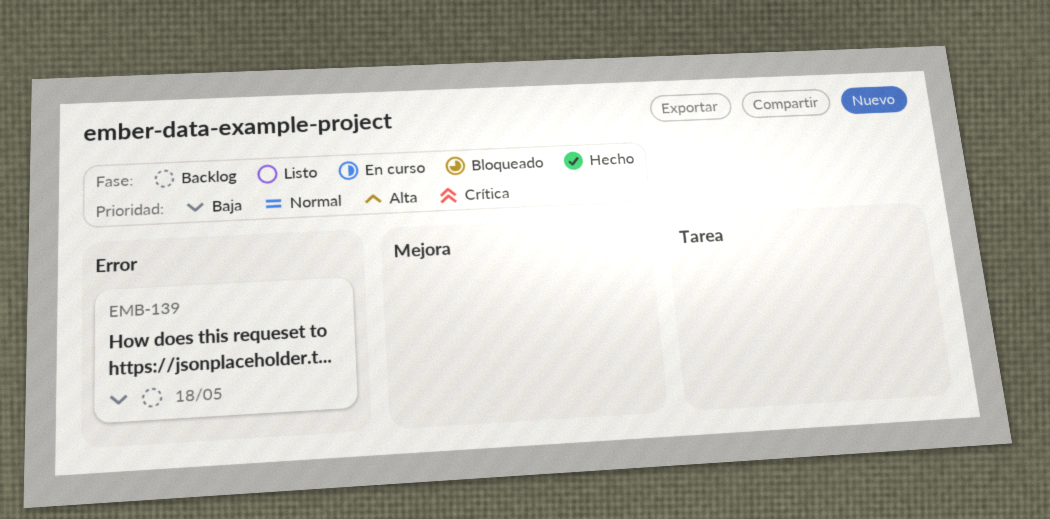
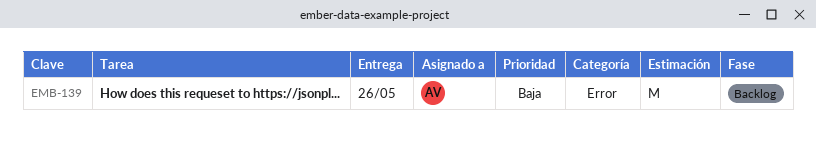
EMB-139, due: May 18 -> May 26

